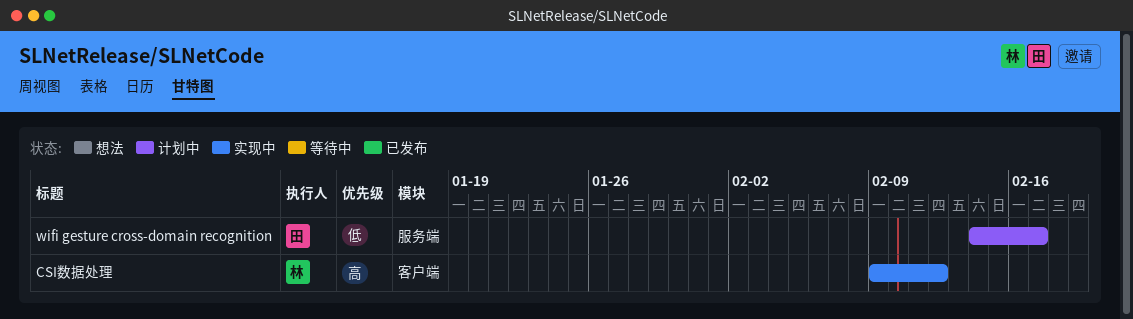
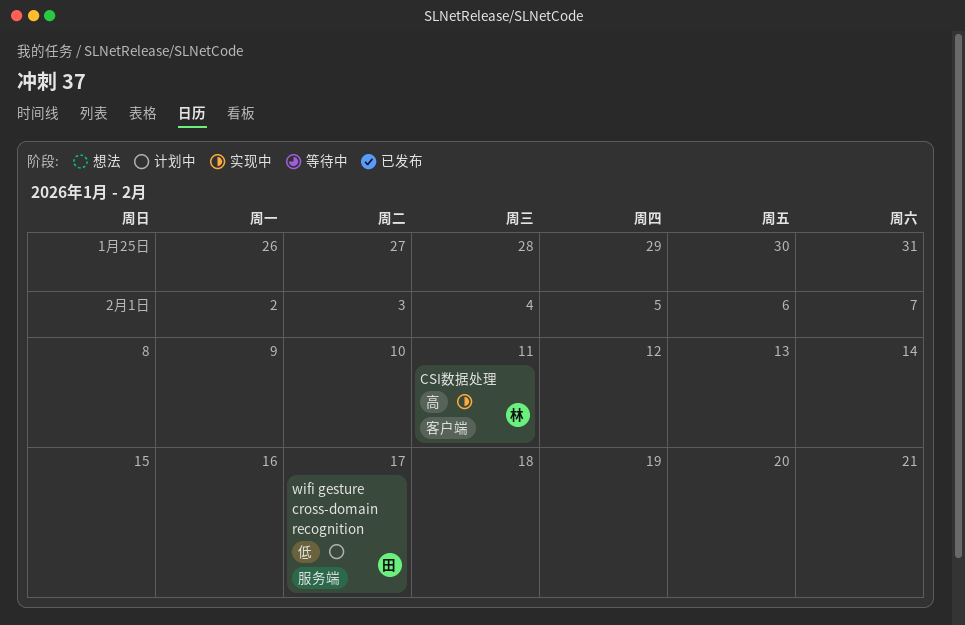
CSI数据处理, due: Feb 12 -> Feb 11

